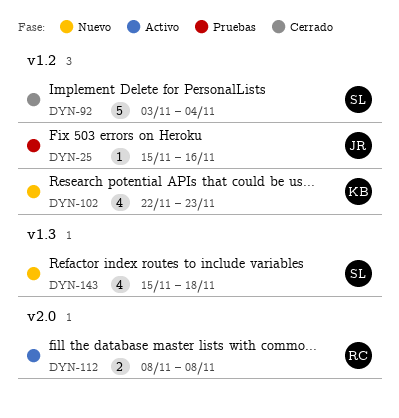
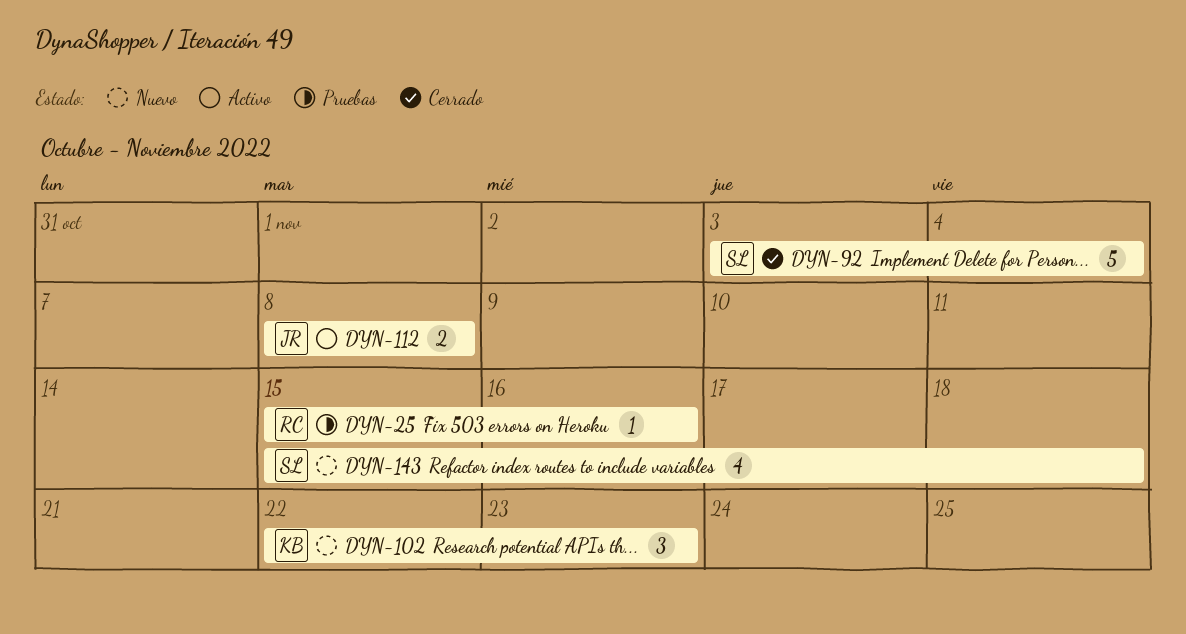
DYN-25, owner: JR -> RC
DYN-102, estimate: 4 -> 3
DYN-112, owner: RC -> JR

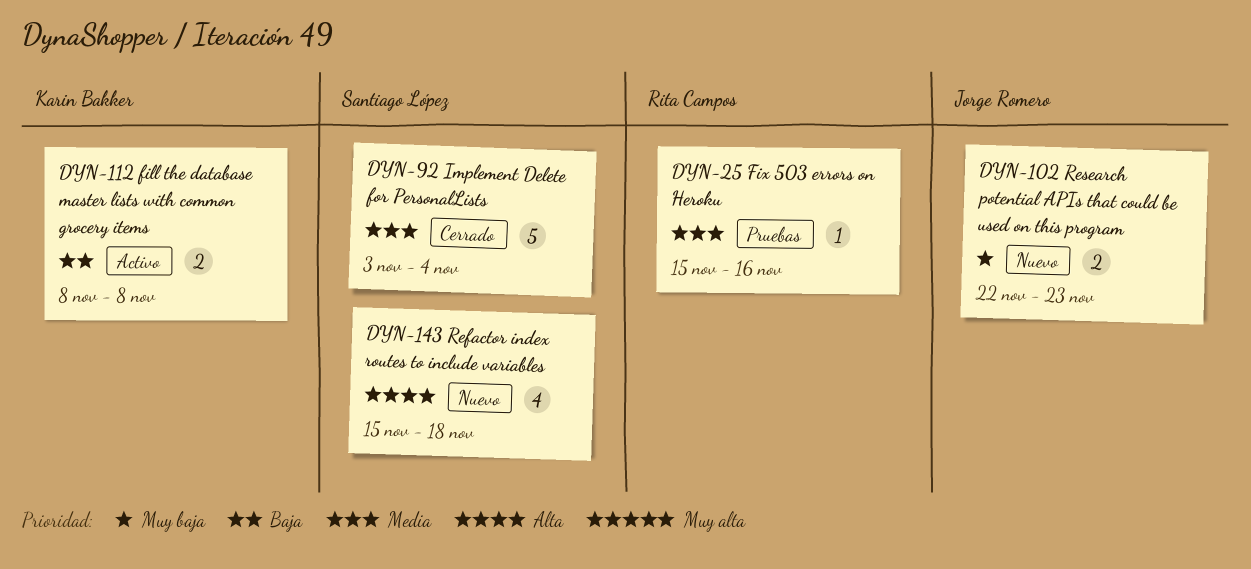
DYN-102, owner: Karin Bakker -> Jorge Romero
DYN-102, estimate: 3 -> 2
DYN-112, owner: Jorge Romero -> Karin Bakker

